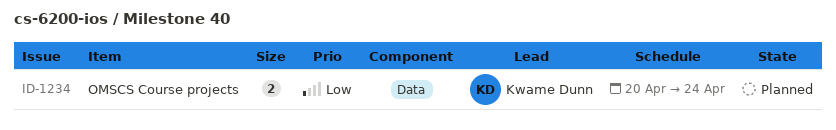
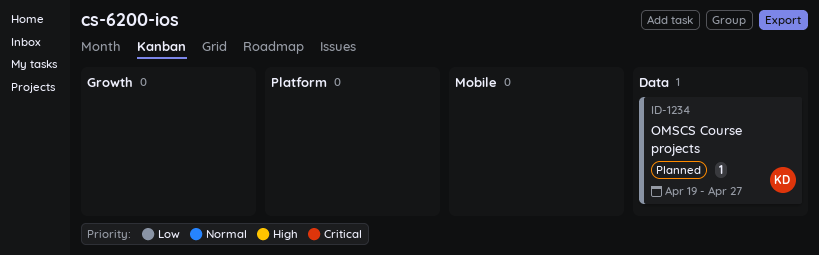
ID-1234, estimate: 2 -> 1
ID-1234, start: Apr 20 -> Apr 19
ID-1234, due: Apr 24 -> Apr 27

